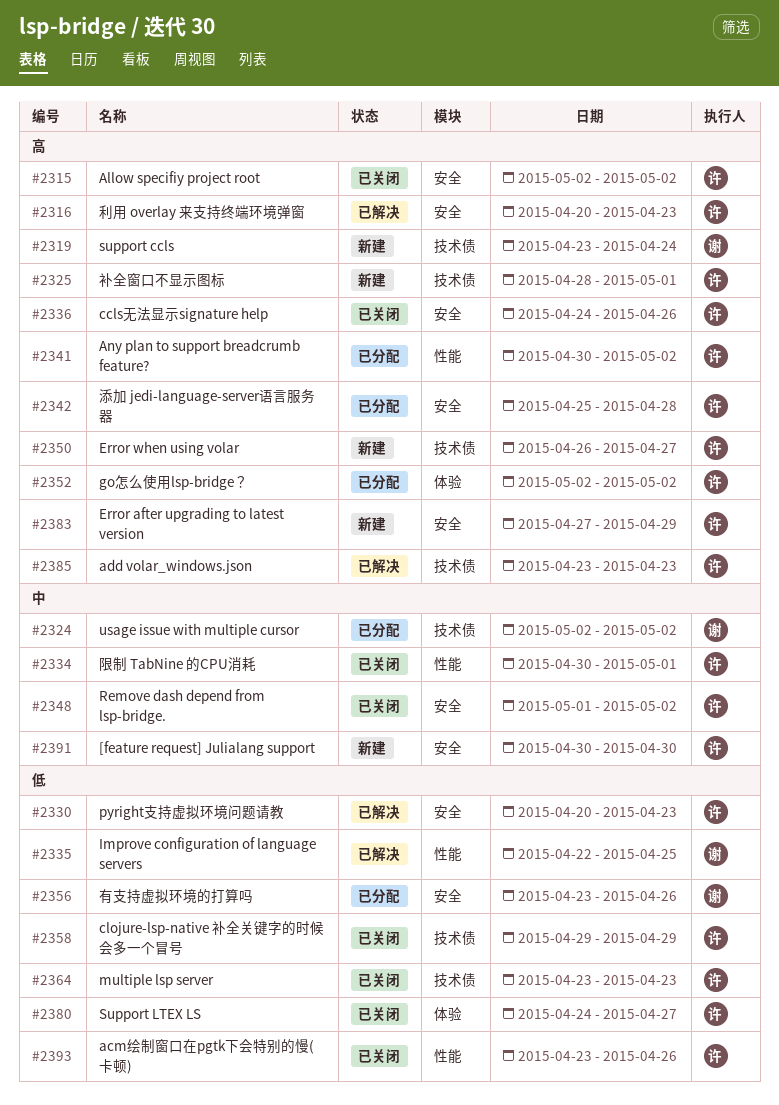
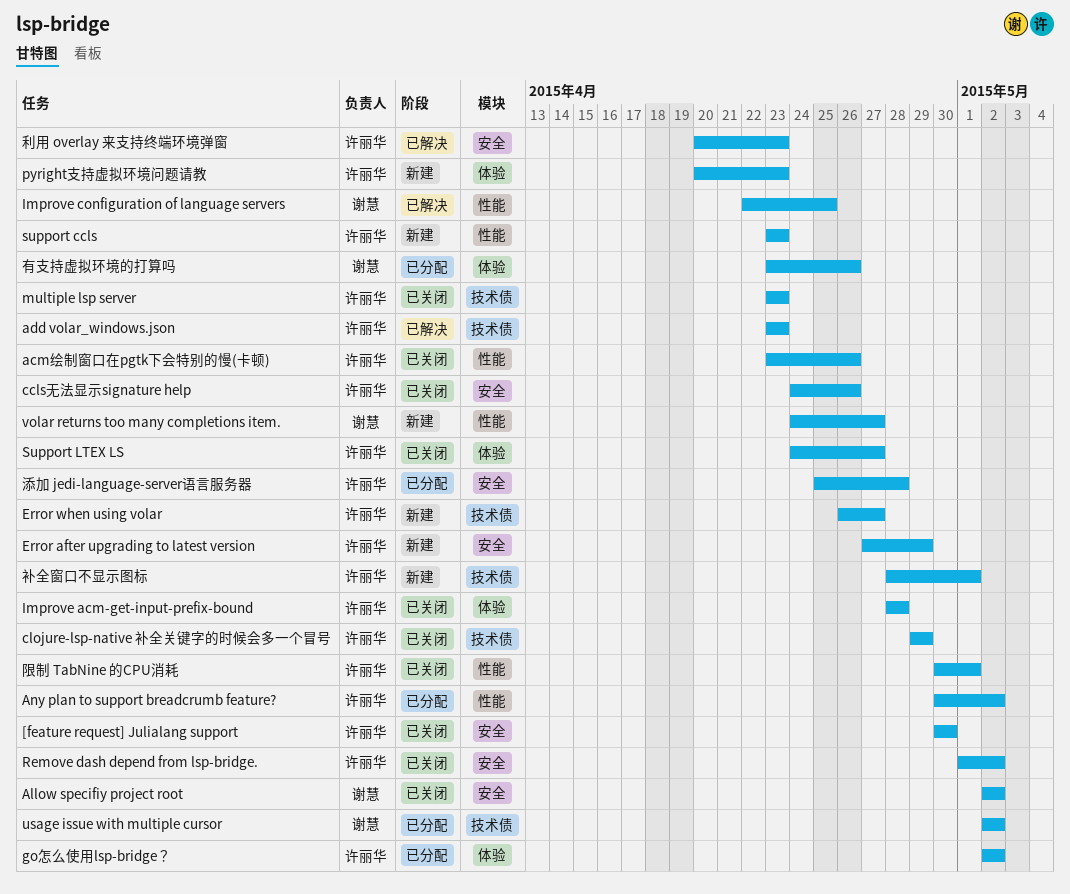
[feature request] Julialang support, status: 新建 -> 已关闭
Allow specifiy project root, owner: 许丽华 -> 谢慧
Improve acm-get-input-prefix-bound: none -> present
pyright支持虚拟环境问题请教, status: 已解决 -> 新建
pyright支持虚拟环境问题请教, label: 安全 -> 体验
support ccls, owner: 谢慧 -> 许丽华
support ccls, label: 技术债 -> 性能
support ccls, due: Apr 24 -> Apr 23
volar returns too many completions item.: none -> present
有支持虚拟环境的打算吗, label: 安全 -> 体验

